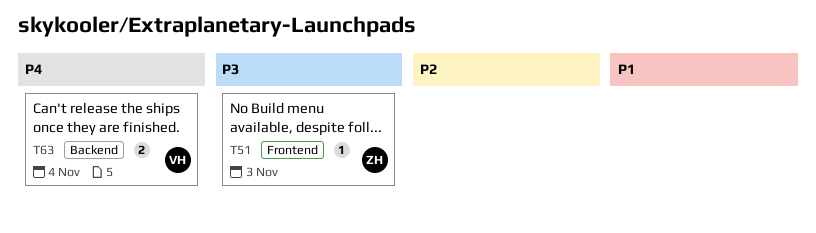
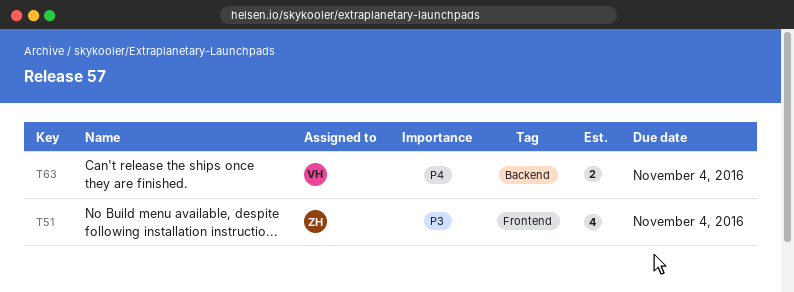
T51, estimate: 1 -> 4
T51, due: Nov 3 -> Nov 4

